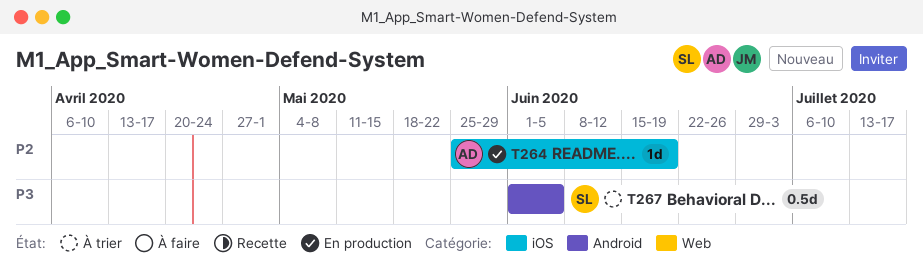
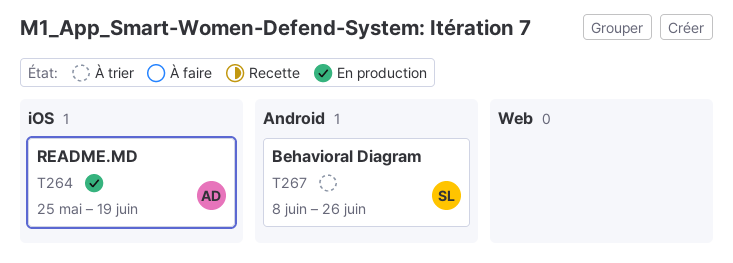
T267, start: Jun 1 -> Jun 8
T267, due: Jun 5 -> Jun 26

